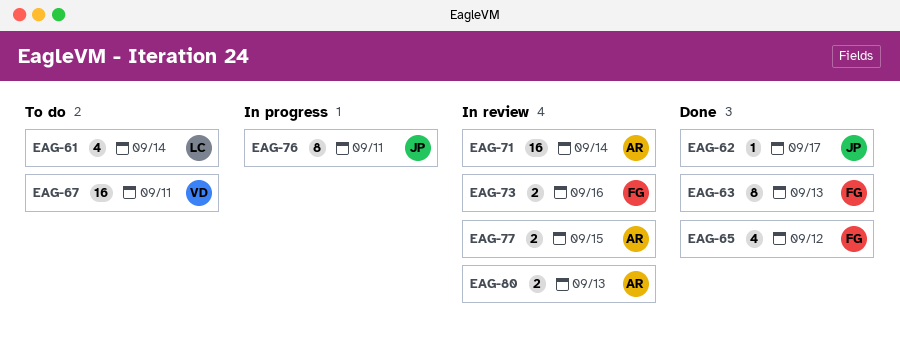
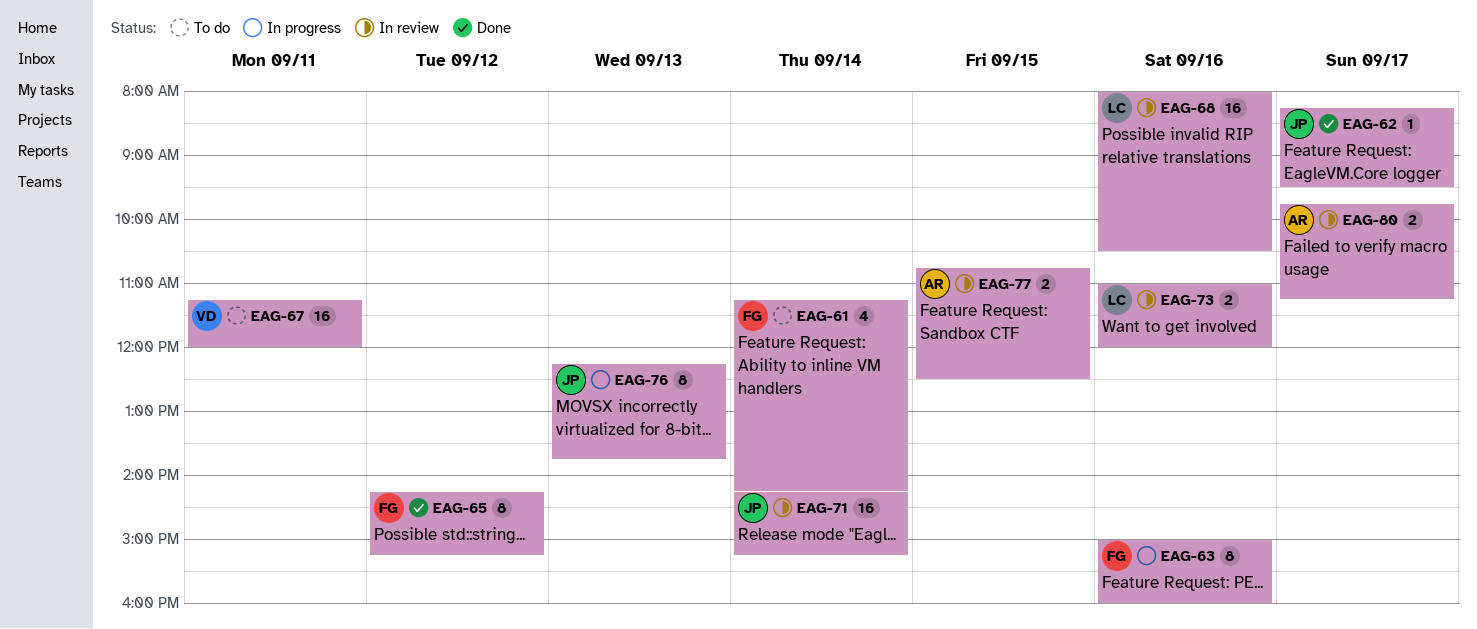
EAG-61, owner: LC -> FG
EAG-63, status: Done -> In progress
EAG-63, day: Sep 13 -> Sep 16
EAG-65, estimate: 4 -> 8
EAG-68: none -> present
EAG-71, owner: AR -> JP
EAG-73, owner: FG -> LC
EAG-76, day: Sep 11 -> Sep 13
EAG-80, day: Sep 13 -> Sep 17

